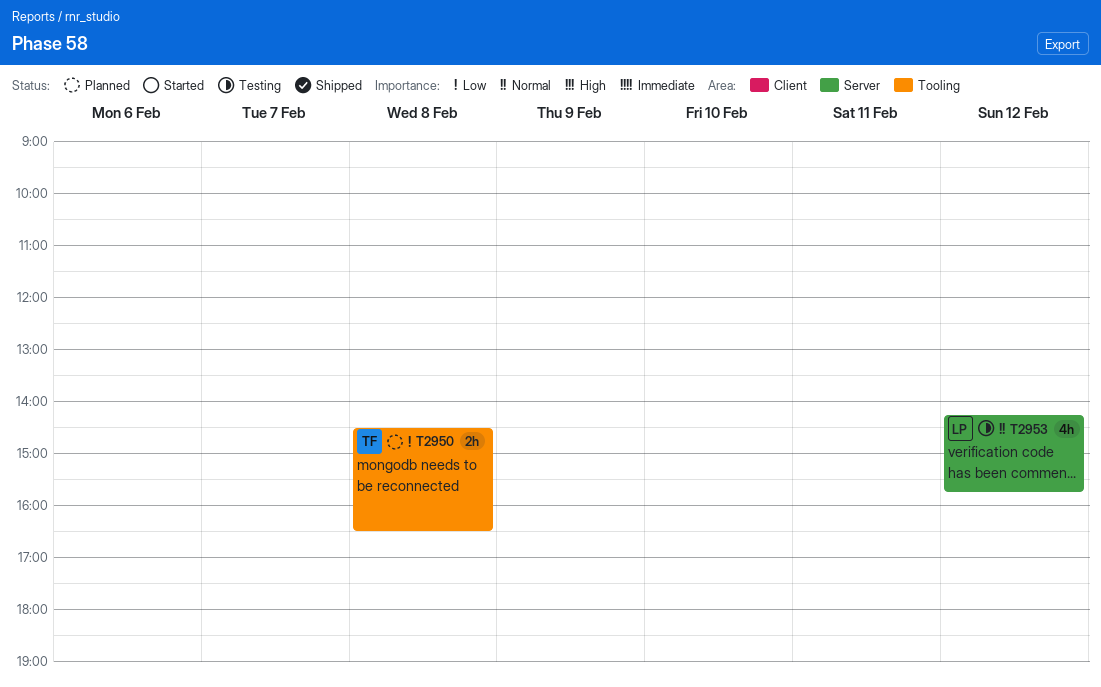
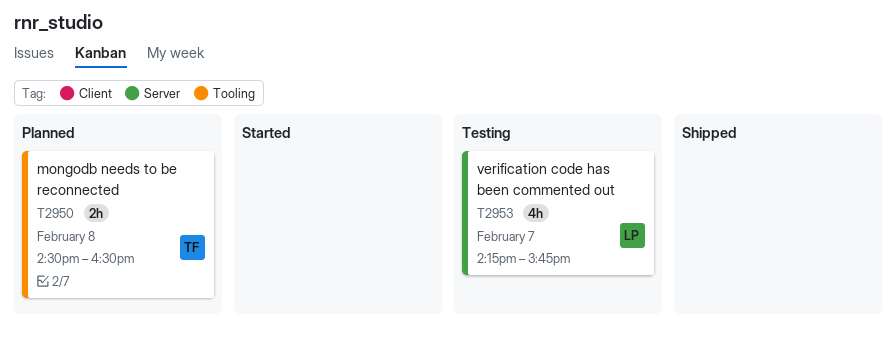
T2953, day: Feb 12 -> Feb 7

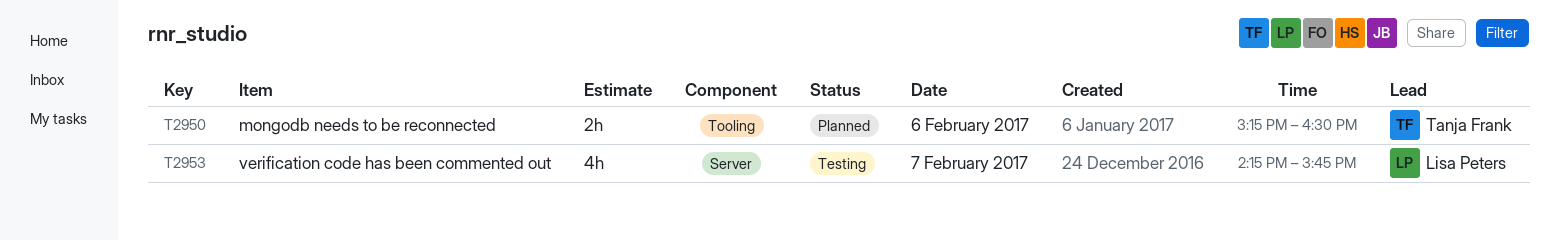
T2950, day: Feb 8 -> Feb 6
T2950, begins: 14:30 -> 15:15

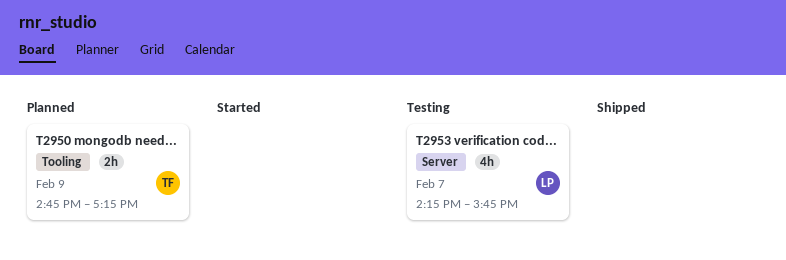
T2950, day: Feb 6 -> Feb 9
T2950, begins: 15:15 -> 14:45
T2950, ends: 16:30 -> 17:15

